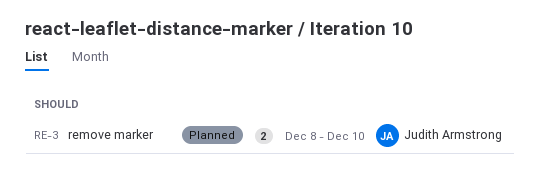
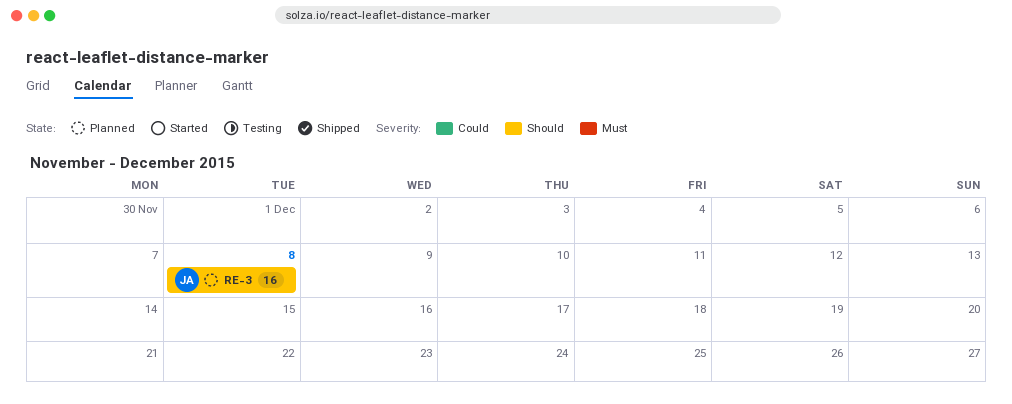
RE-3, estimate: 2 -> 16
RE-3, due: Dec 10 -> Dec 8

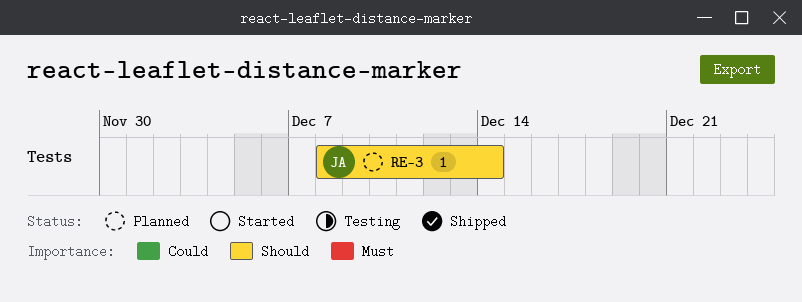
RE-3, estimate: 16 -> 1
RE-3, due: Dec 8 -> Dec 14

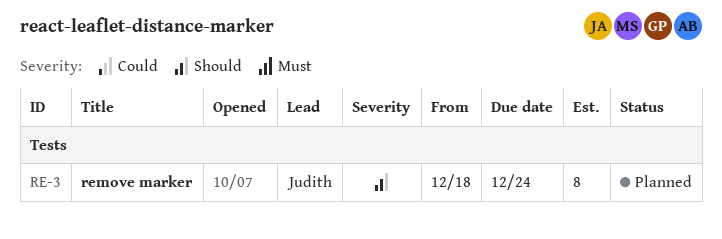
RE-3, estimate: 1 -> 8
RE-3, start: Dec 8 -> Dec 18
RE-3, due: Dec 14 -> Dec 24

